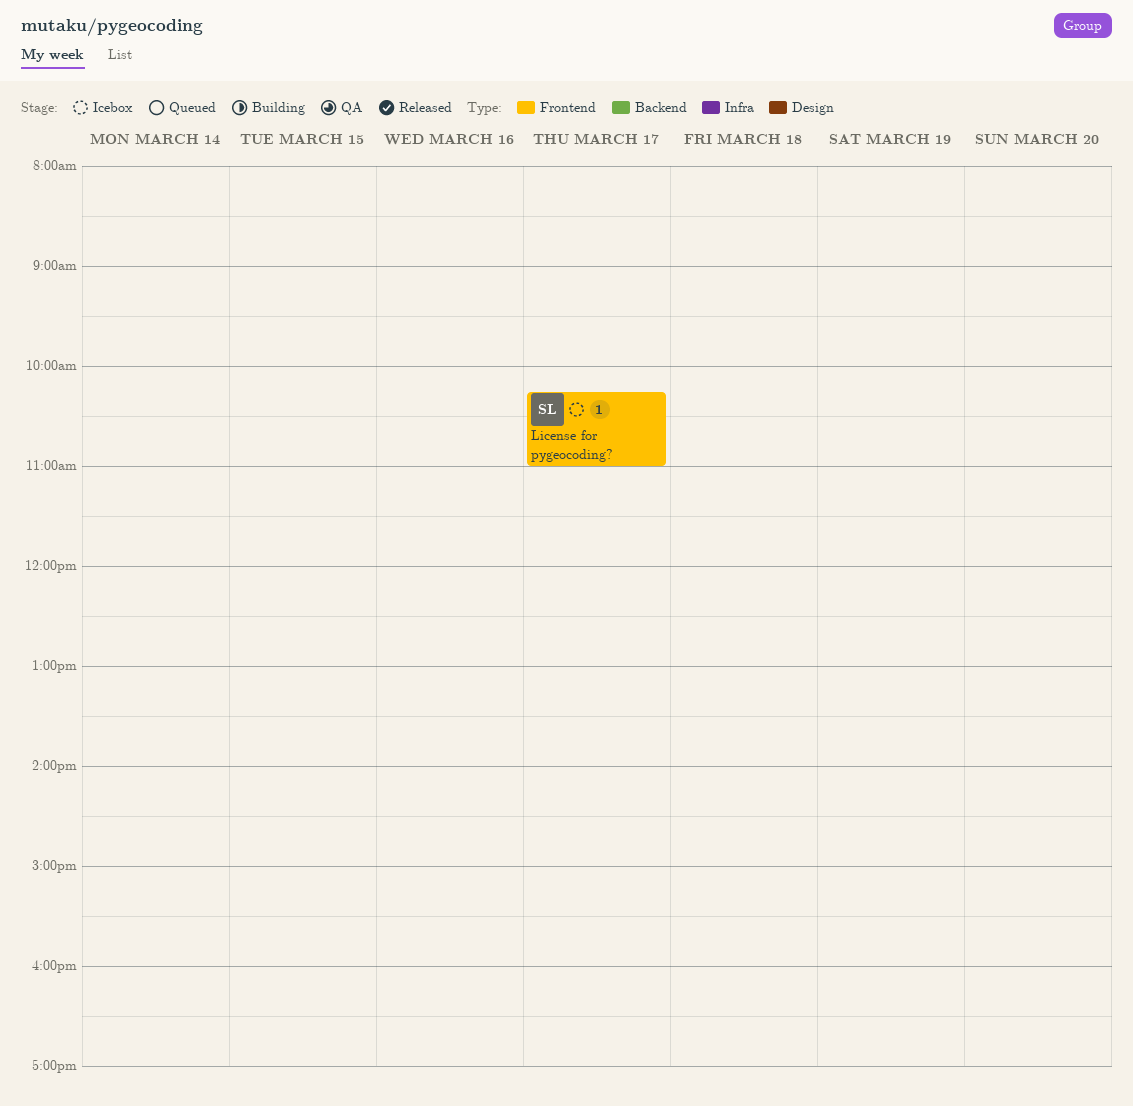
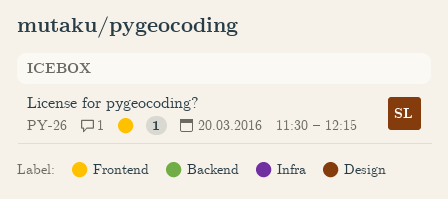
License for pygeocoding?, day: Mar 17 -> Mar 20
License for pygeocoding?, begins: 10:15 -> 11:30
License for pygeocoding?, ends: 11:00 -> 12:15

